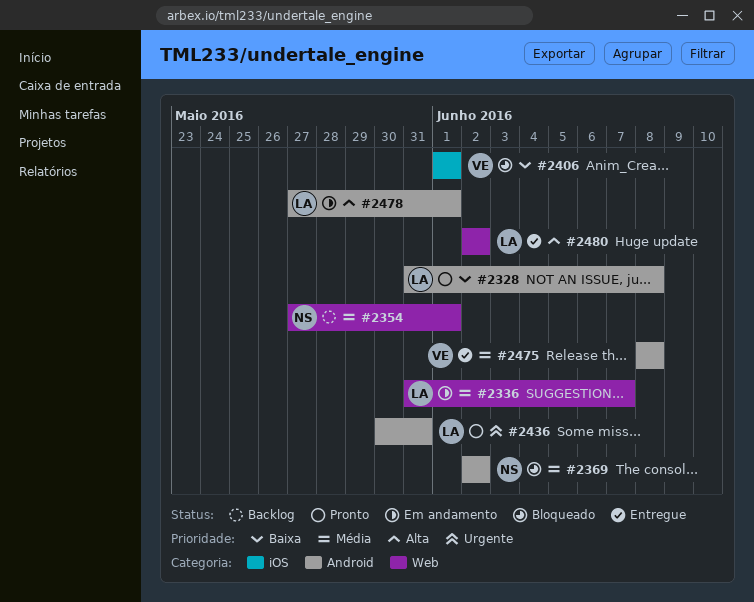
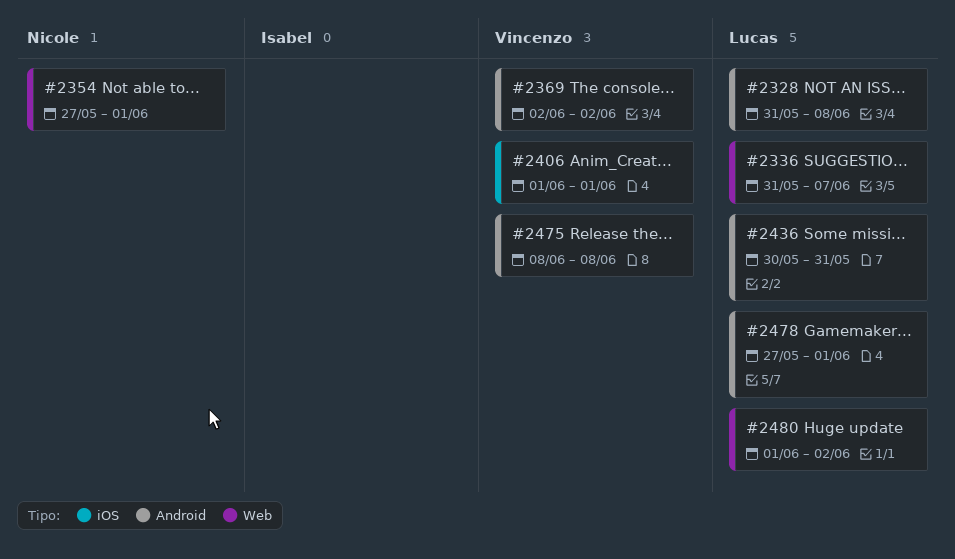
#2369, owner: Nicole -> Vincenzo
#2480, start: Jun 2 -> Jun 1

